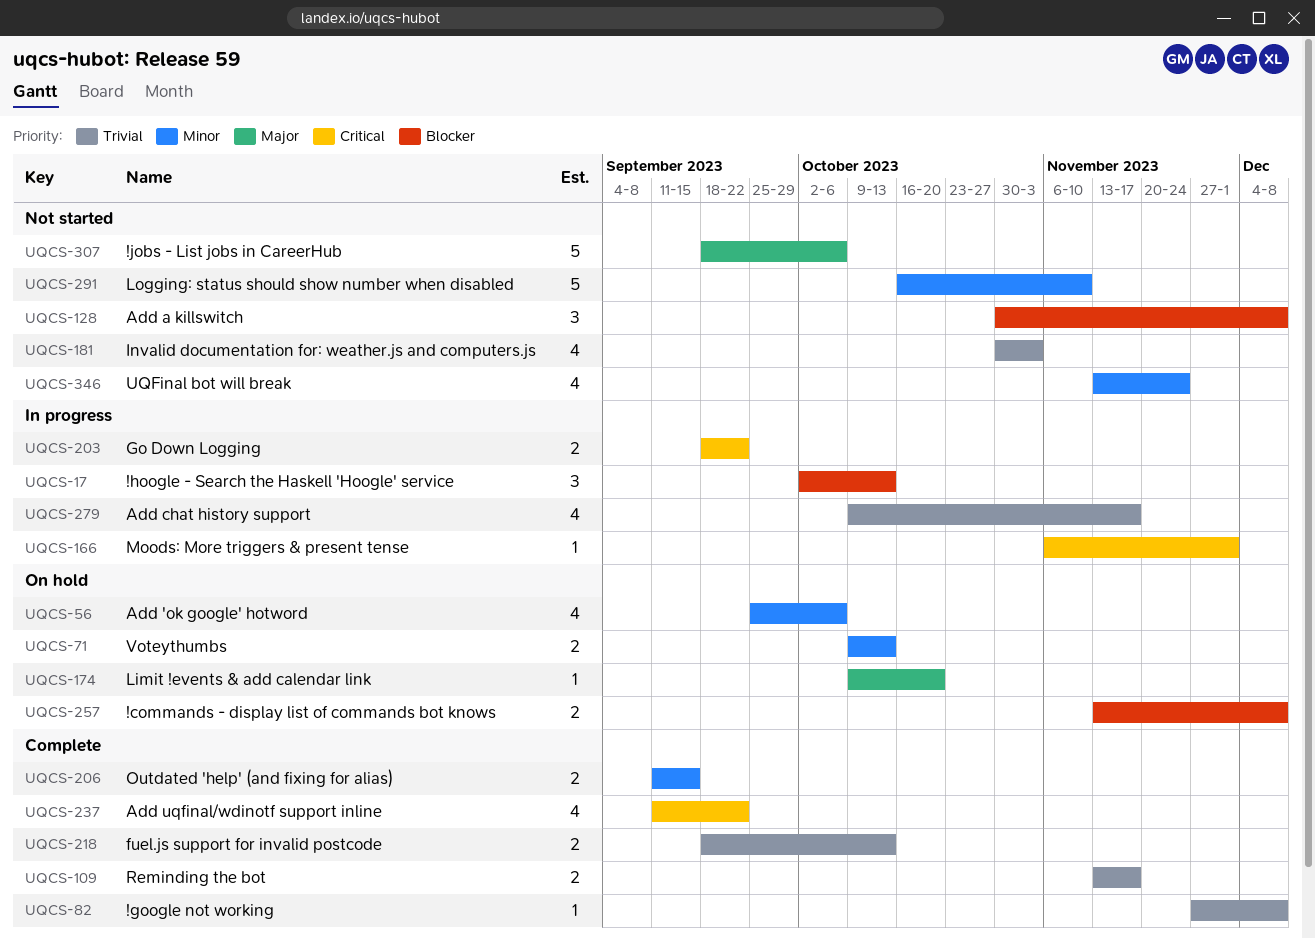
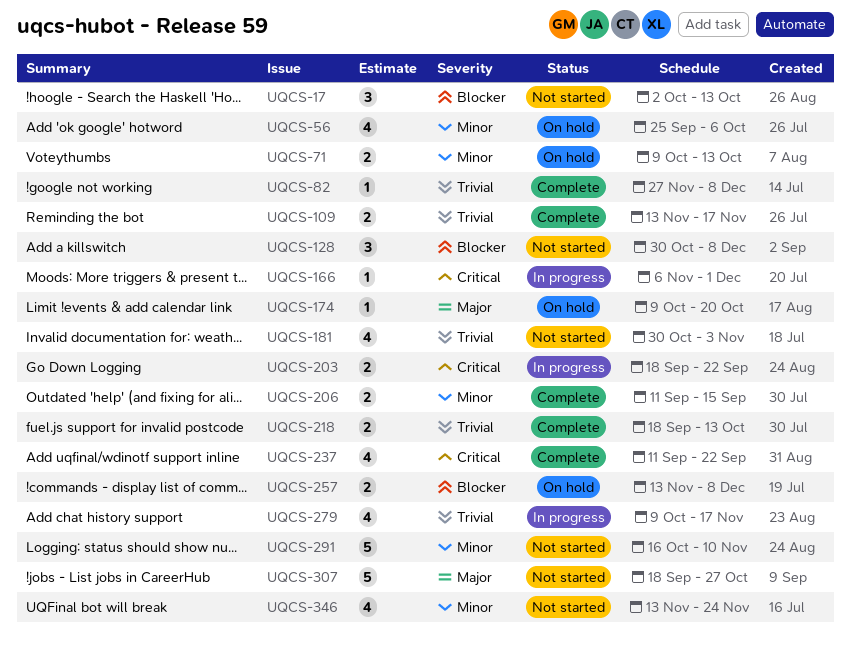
UQCS-17, status: In progress -> Not started
UQCS-307, due: Oct 6 -> Oct 27

